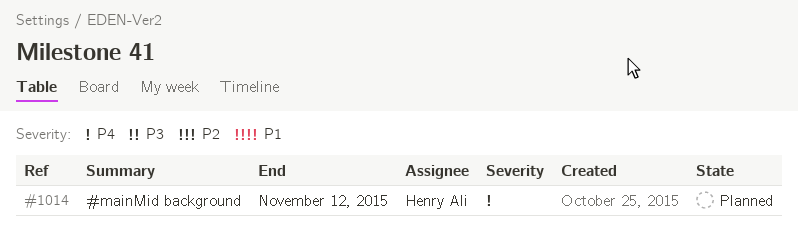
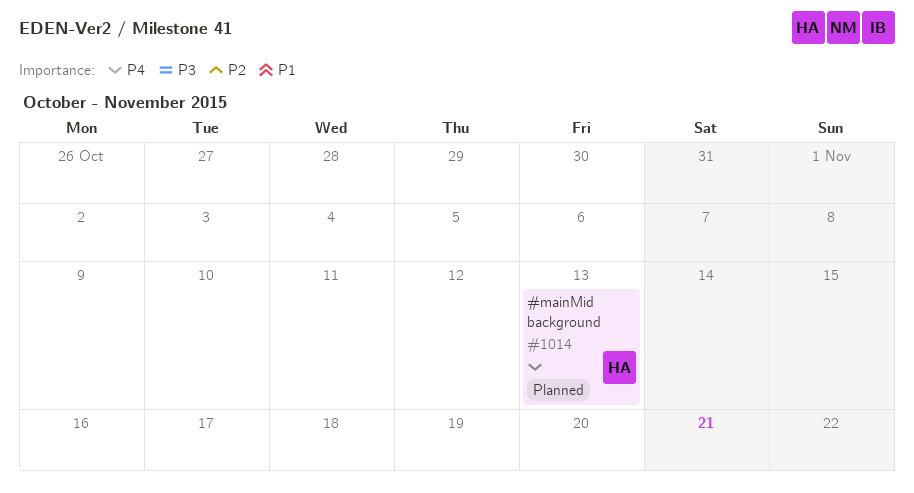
#1014, due: Nov 12 -> Nov 13

